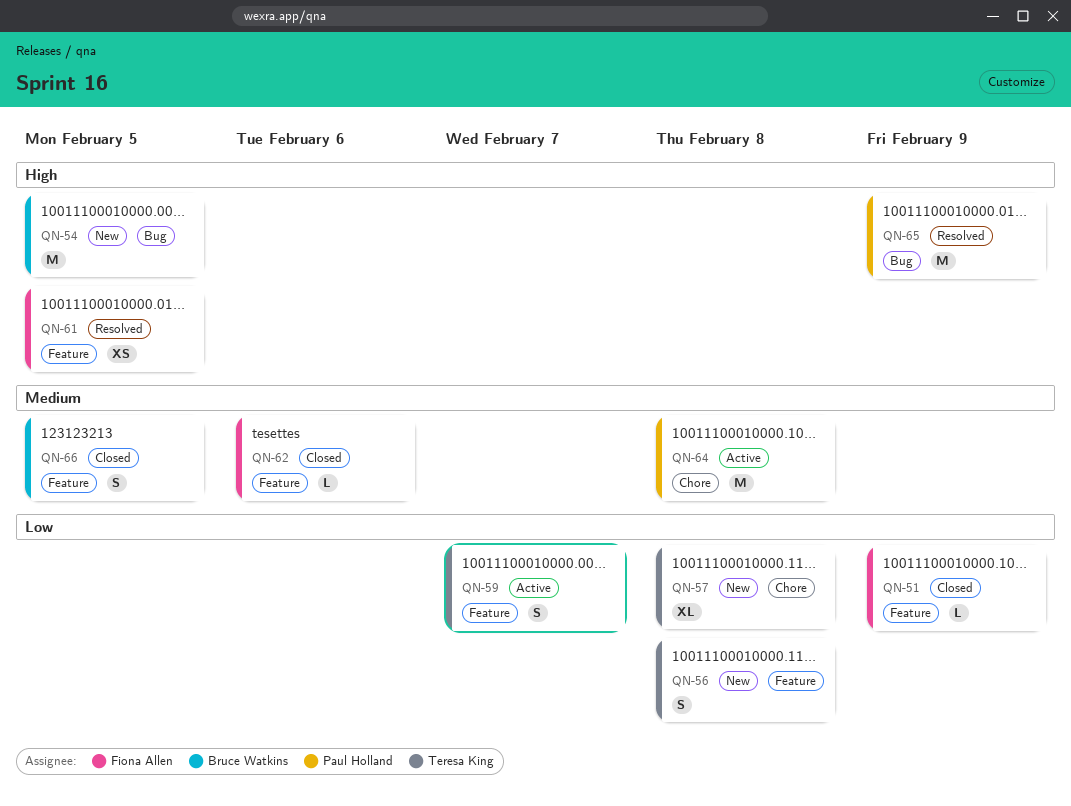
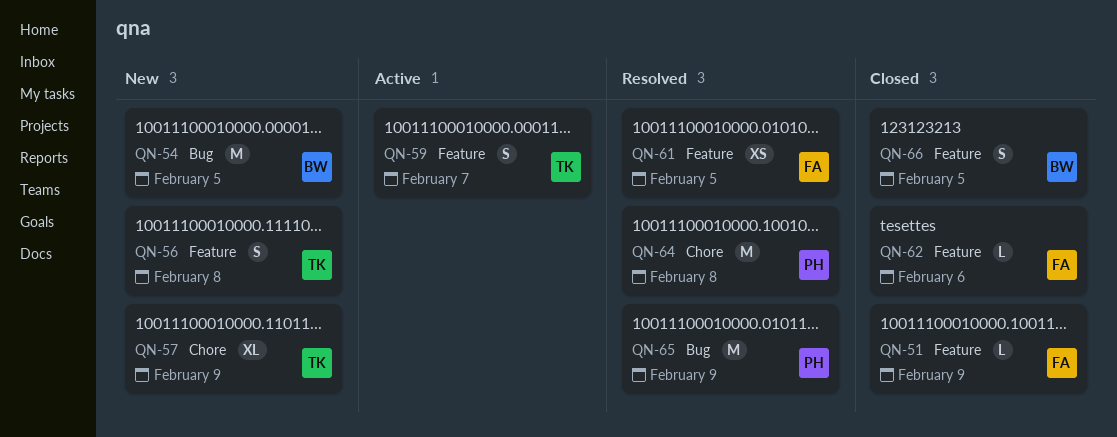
QN-57, due: Feb 8 -> Feb 9
QN-64, status: Active -> Resolved

